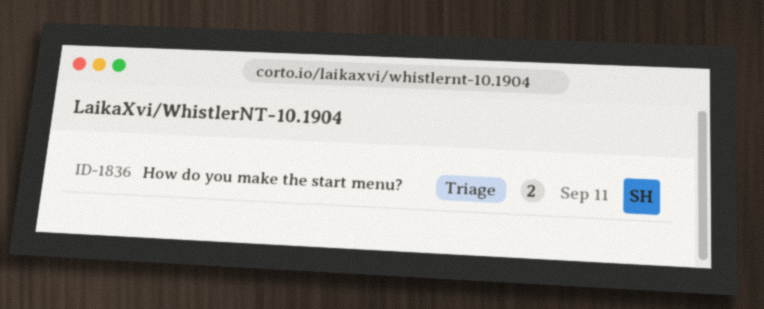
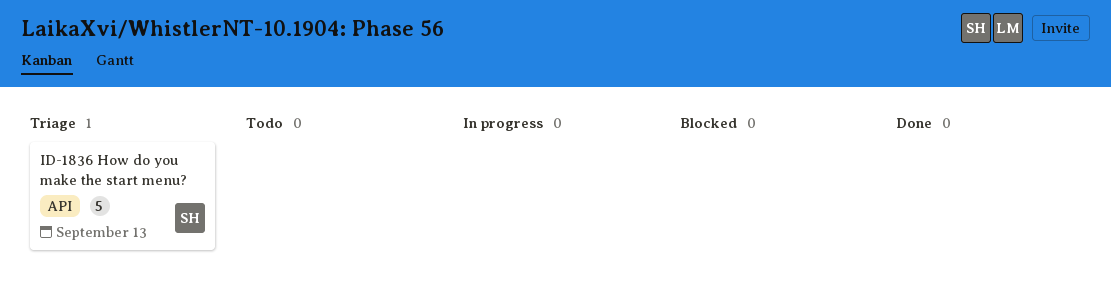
ID-1836, estimate: 2 -> 5
ID-1836, due: Sep 11 -> Sep 13

